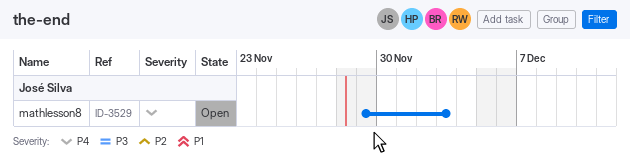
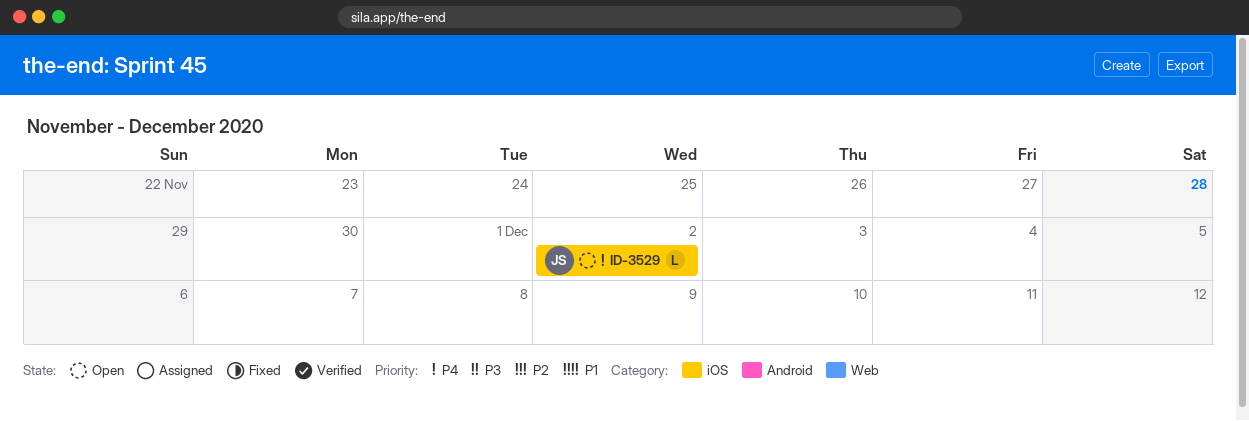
ID-3529, start: Nov 29 -> Dec 2
ID-3529, due: Dec 3 -> Dec 2

